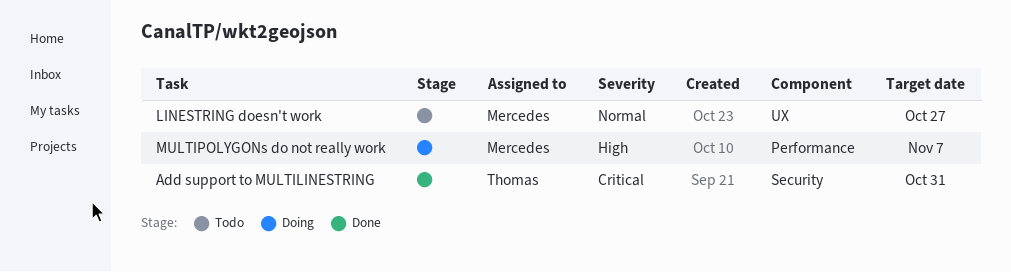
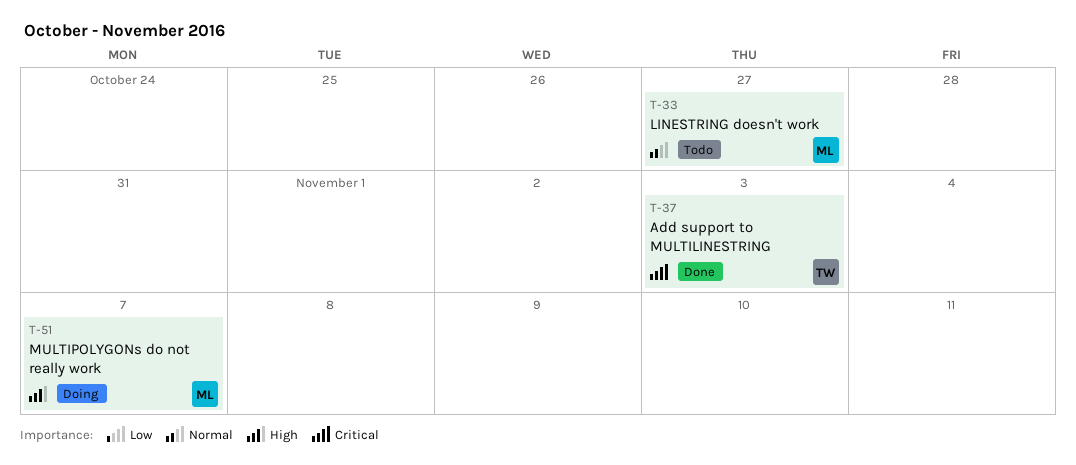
Add support to MULTILINESTRING, due: Oct 31 -> Nov 3

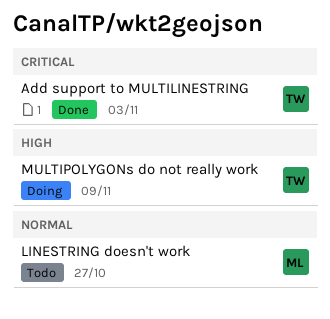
MULTIPOLYGONs do not really work, owner: ML -> TW
MULTIPOLYGONs do not really work, due: Nov 7 -> Nov 9

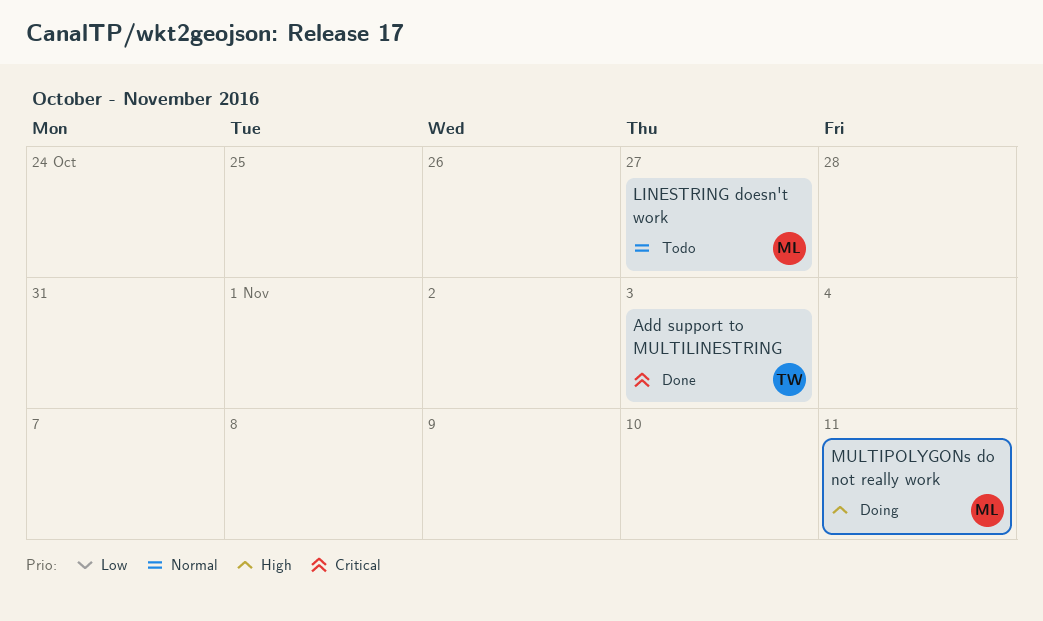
MULTIPOLYGONs do not really work, owner: TW -> ML
MULTIPOLYGONs do not really work, due: Nov 9 -> Nov 11

